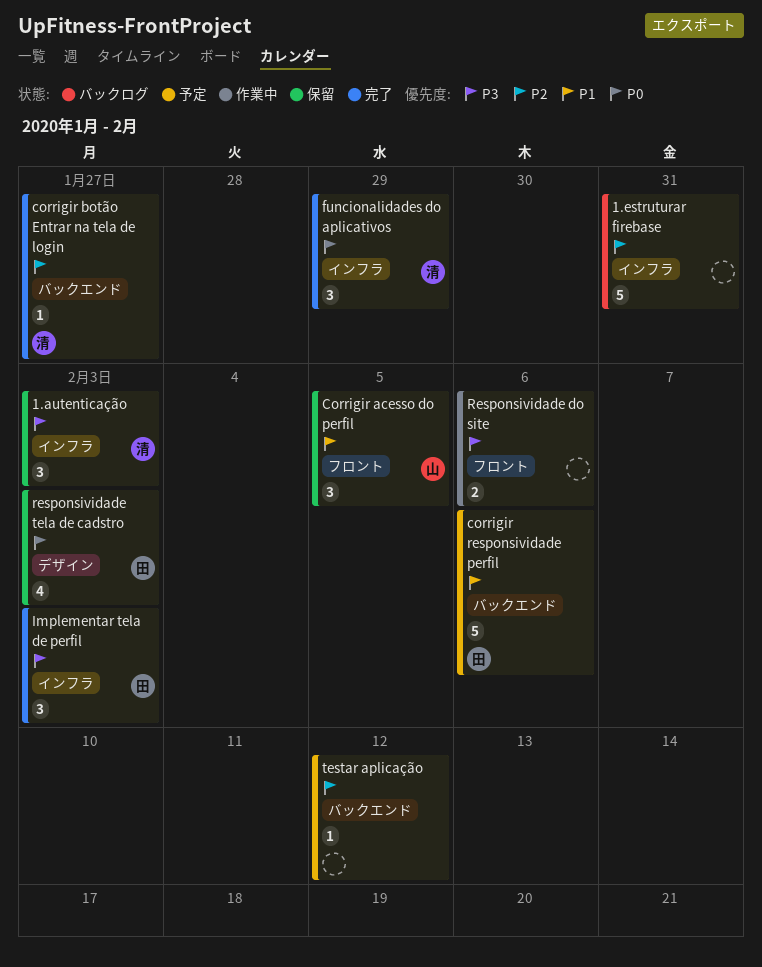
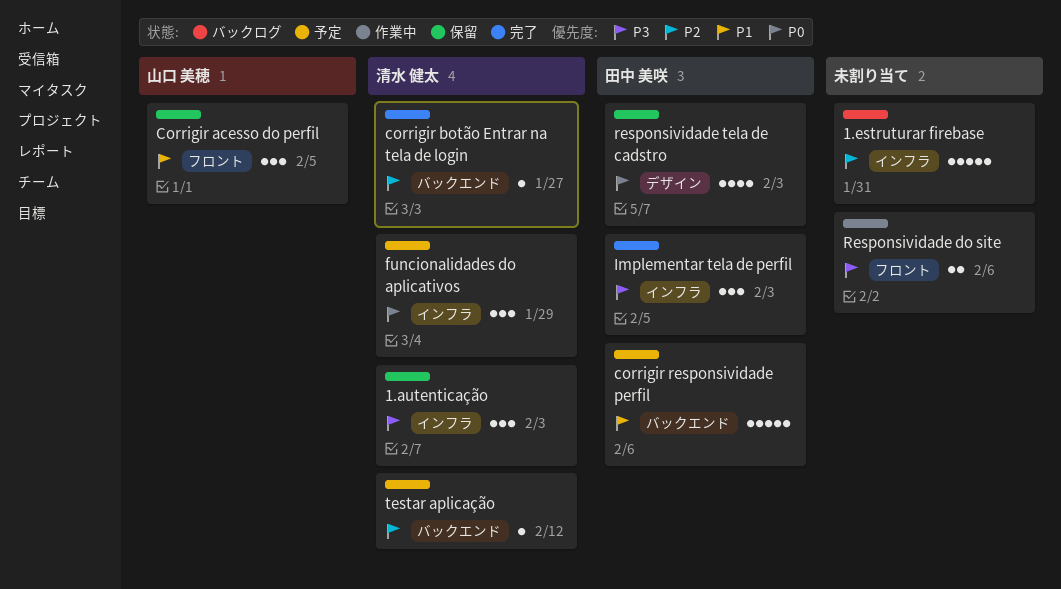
funcionalidades do aplicativos, status: 完了 -> 予定
testar aplicação, owner: none -> 清水 健太

